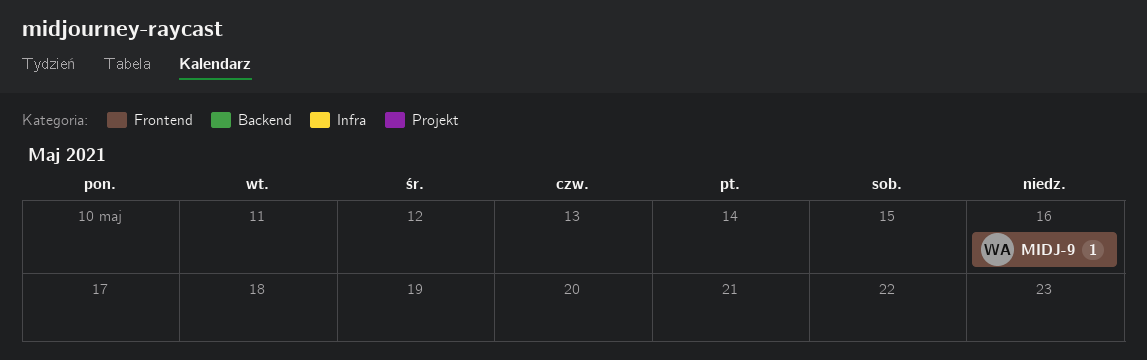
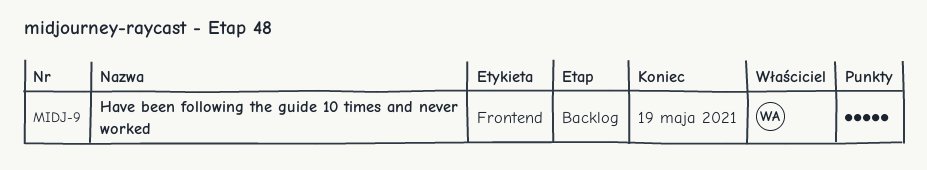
MIDJ-9, estimate: 1 -> 5
MIDJ-9, due: May 16 -> May 19

